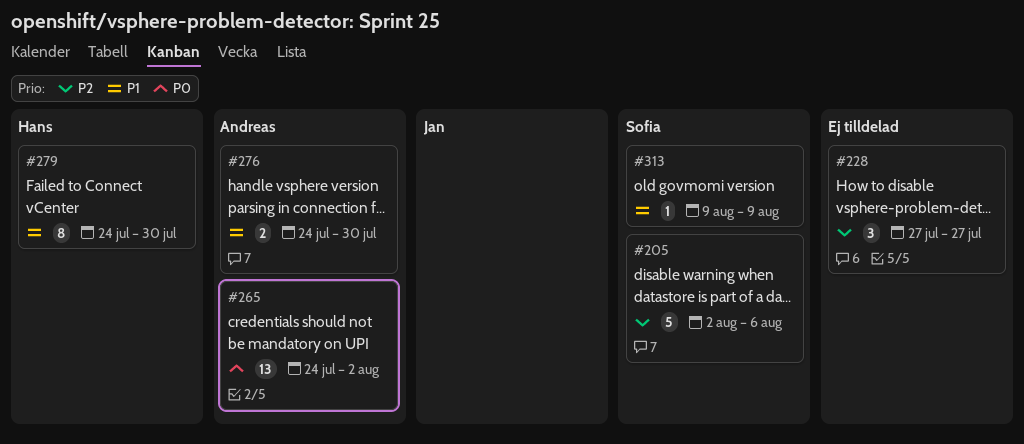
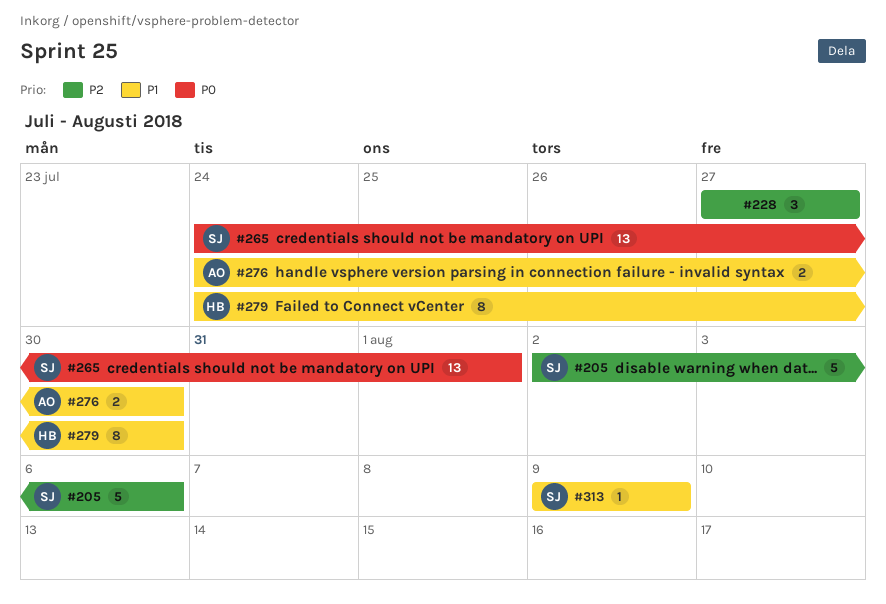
#265, owner: Andreas -> Sofia
#265, due: Aug 2 -> Aug 1

